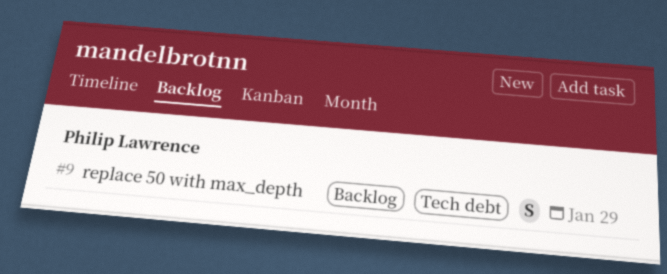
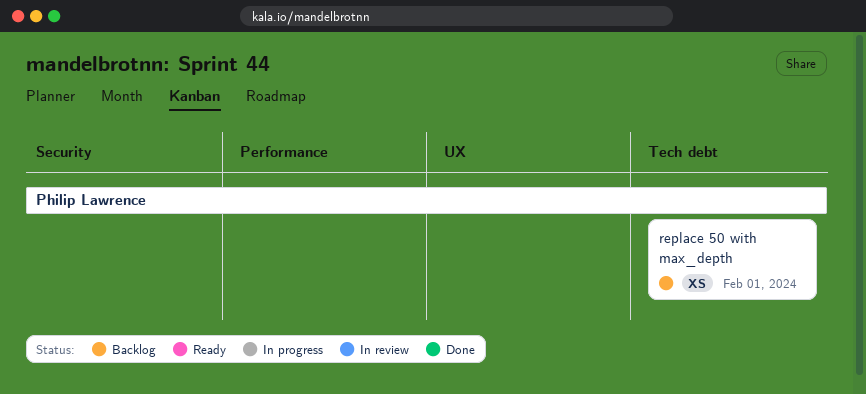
replace 50 with max_depth, estimate: S -> XS
replace 50 with max_depth, due: Jan 29 -> Feb 1

